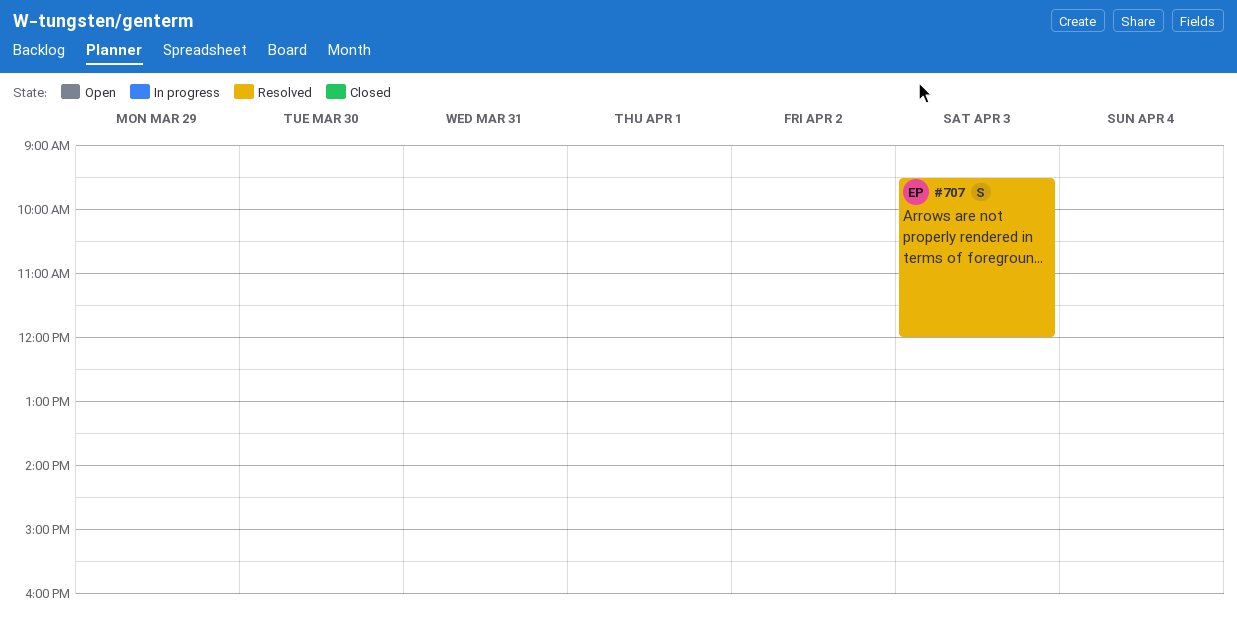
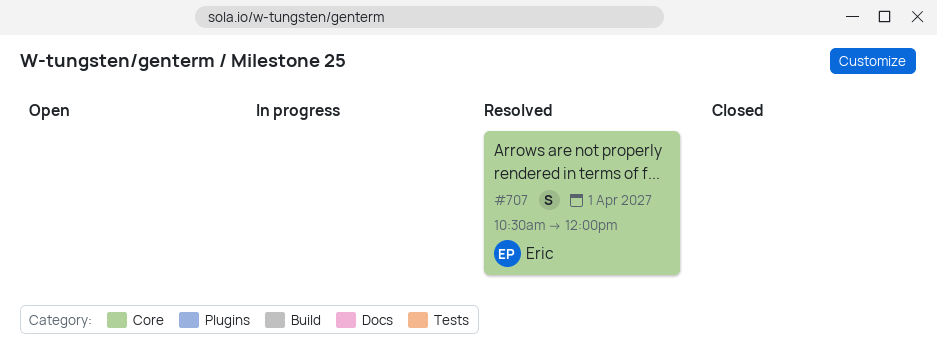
#707, day: Apr 3 -> Apr 1
#707, begins: 09:30 -> 10:30

